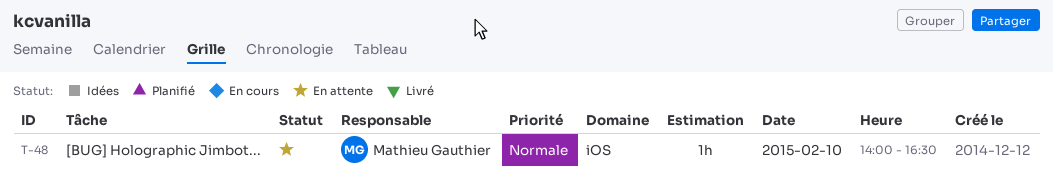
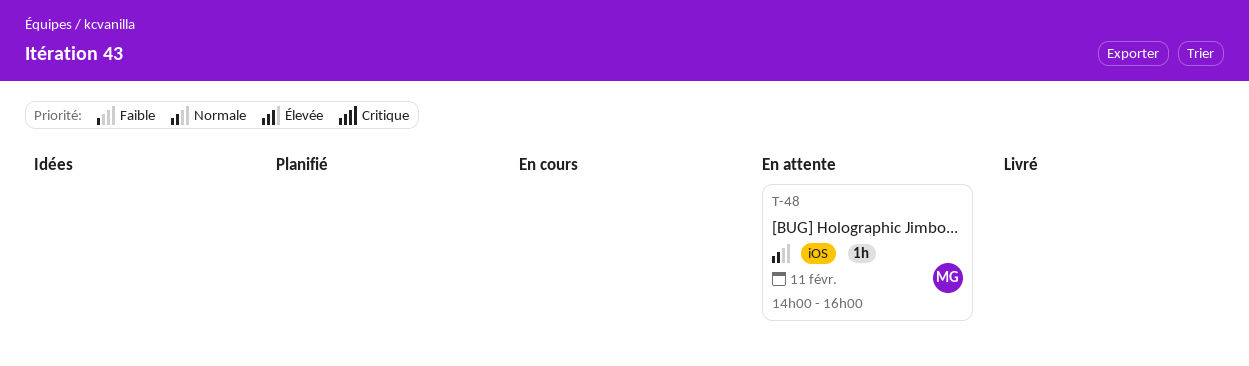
T-48, day: Feb 10 -> Feb 11
T-48, ends: 16:30 -> 16:00

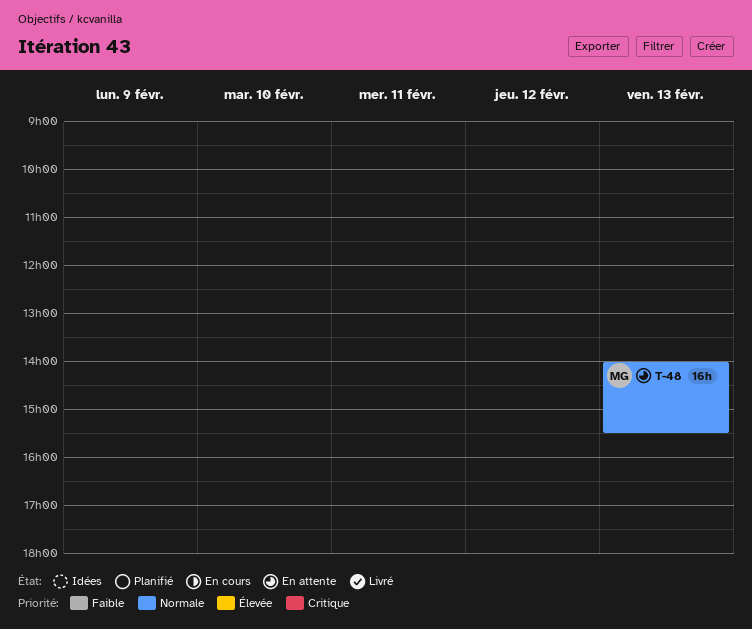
T-48, estimate: 1h -> 16h
T-48, day: Feb 11 -> Feb 13
T-48, ends: 16:00 -> 15:30

